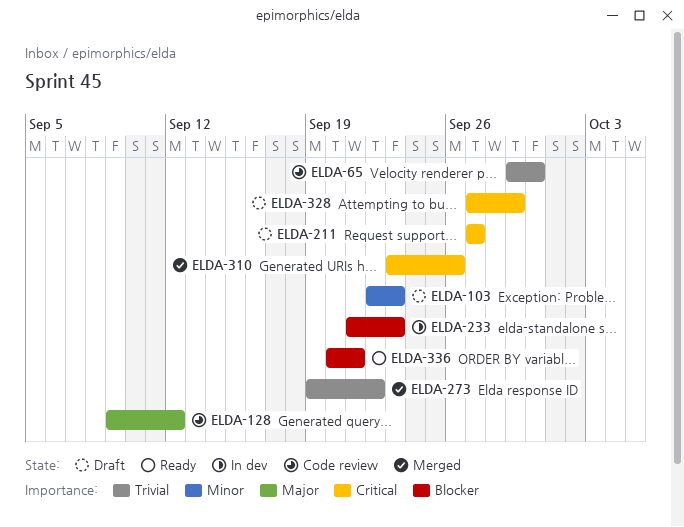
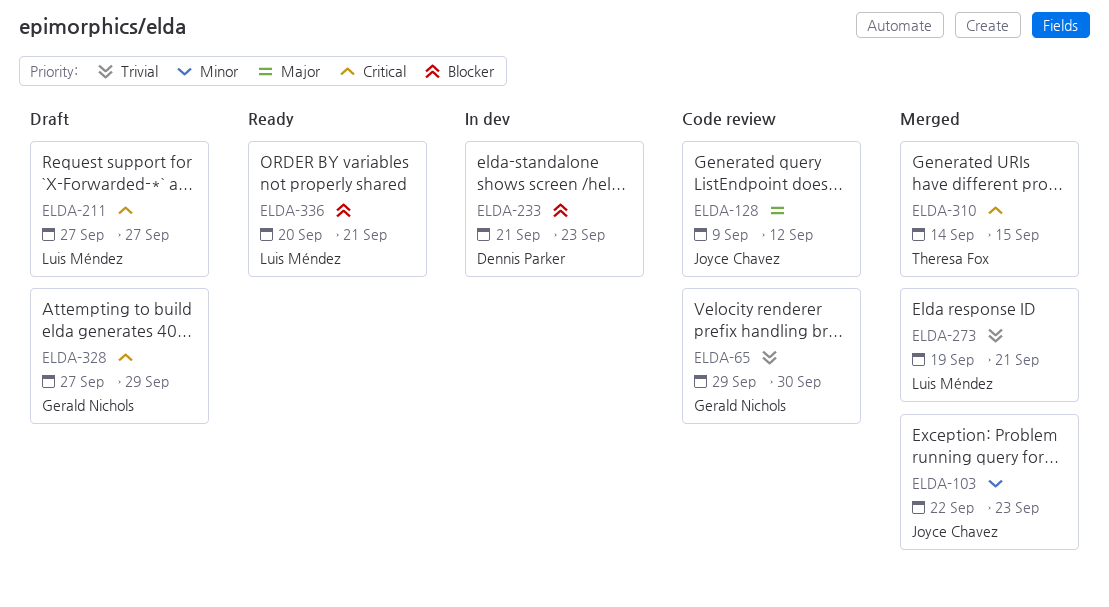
ELDA-103, status: Draft -> Merged
ELDA-273, due: Sep 22 -> Sep 21
ELDA-310, start: Sep 23 -> Sep 14
ELDA-310, due: Sep 26 -> Sep 15

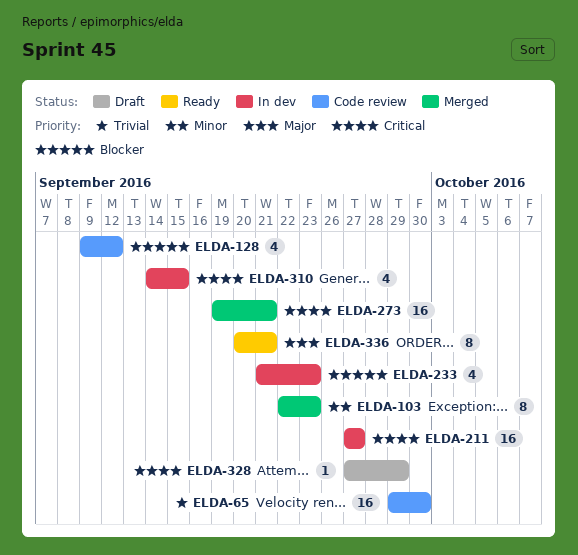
ELDA-128, priority: Major -> Blocker
ELDA-211, status: Draft -> In dev
ELDA-273, priority: Trivial -> Critical
ELDA-310, status: Merged -> In dev
ELDA-336, priority: Blocker -> Major

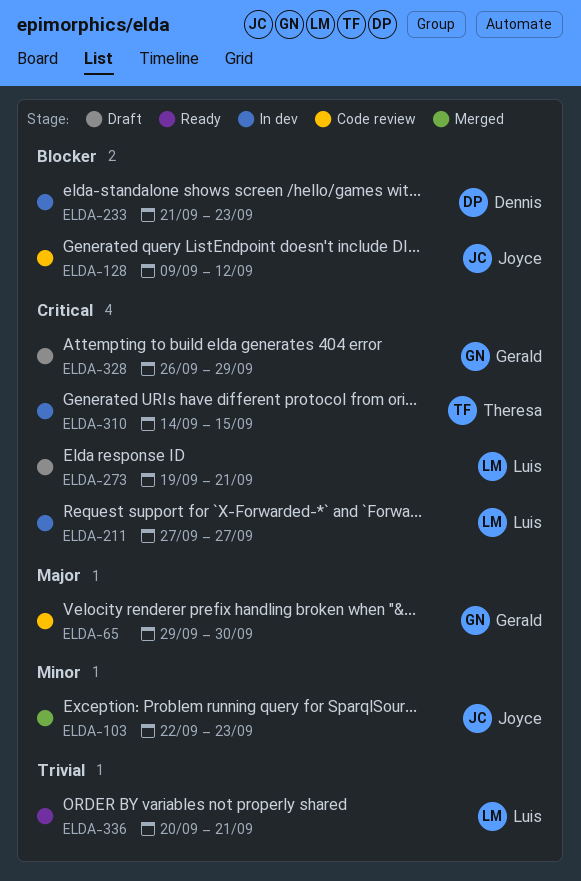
ELDA-65, priority: Trivial -> Major
ELDA-273, status: Merged -> Draft
ELDA-328, start: Sep 27 -> Sep 26
ELDA-336, priority: Major -> Trivial

